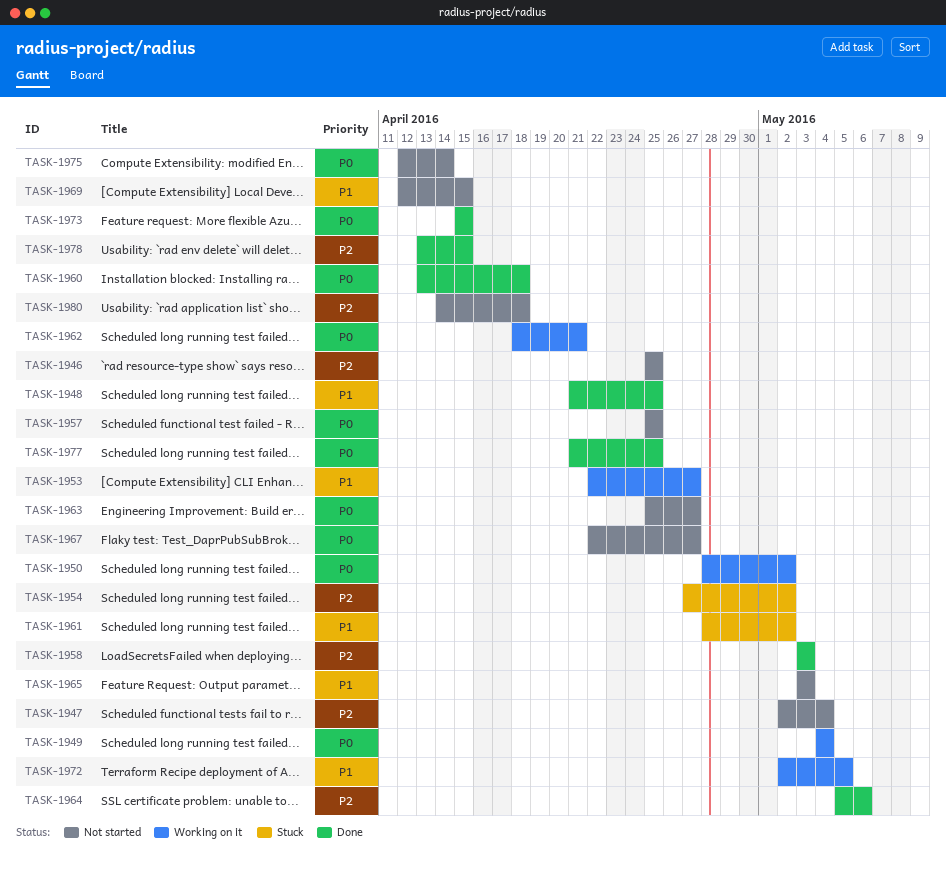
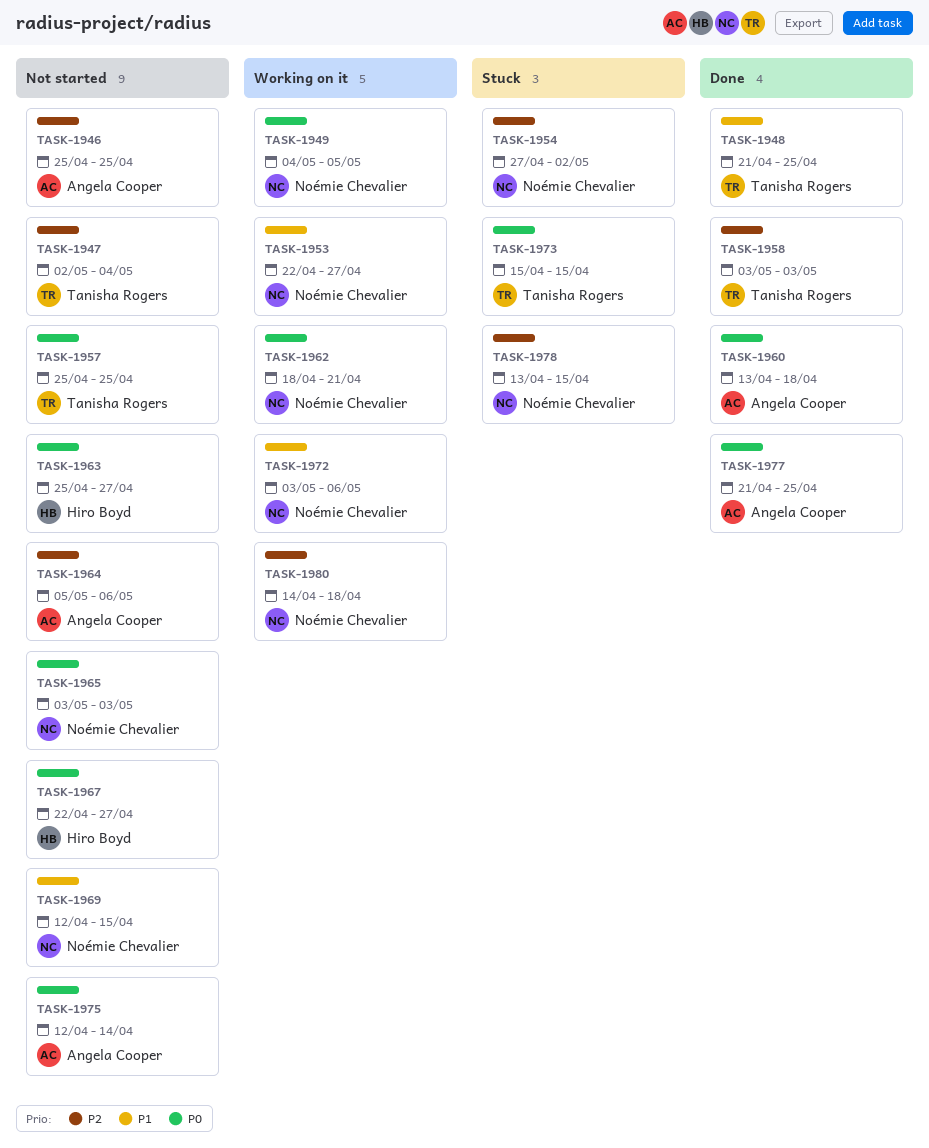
TASK-1949, due: May 4 -> May 5
TASK-1950: present -> none
TASK-1961: present -> none
TASK-1964, status: Done -> Not started
TASK-1965, priority: P1 -> P0
TASK-1972, start: May 2 -> May 3
TASK-1972, due: May 5 -> May 6
TASK-1973, status: Done -> Stuck
TASK-1978, status: Done -> Stuck
TASK-1980, status: Not started -> Working on it

